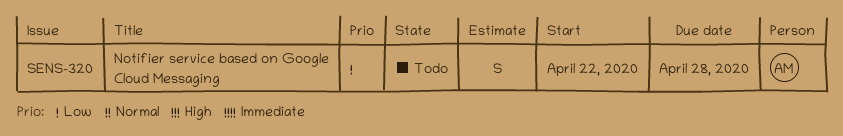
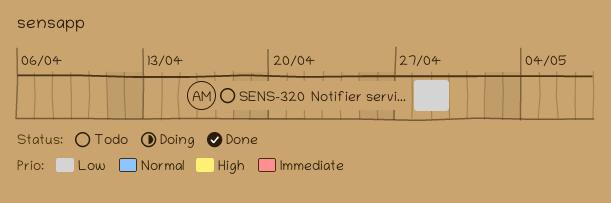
SENS-320, start: Apr 22 -> Apr 28
SENS-320, due: Apr 28 -> Apr 29

